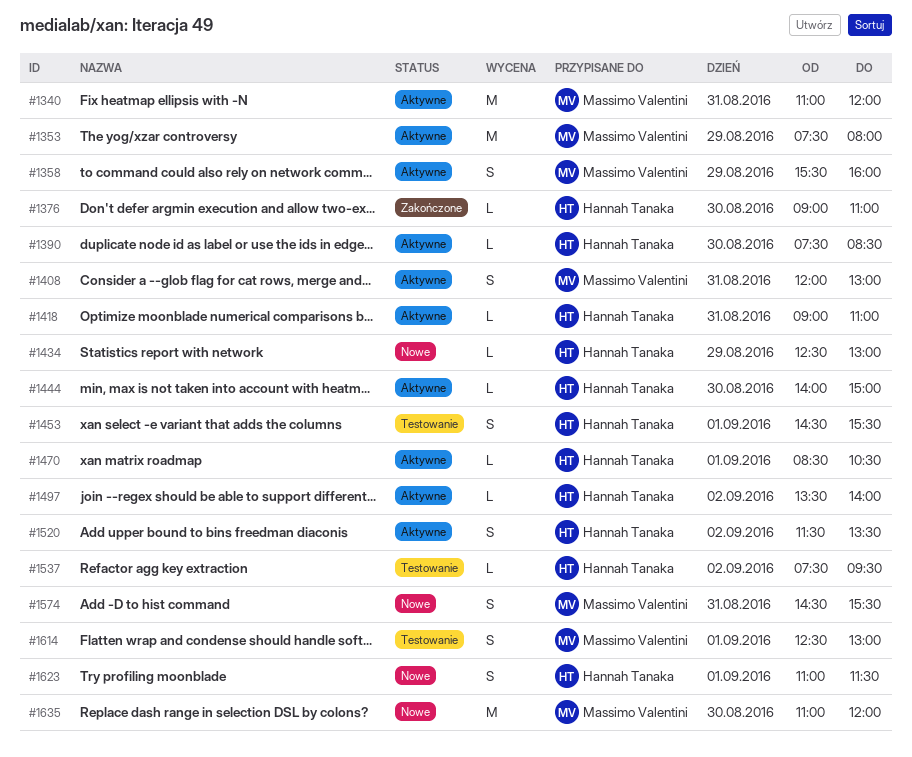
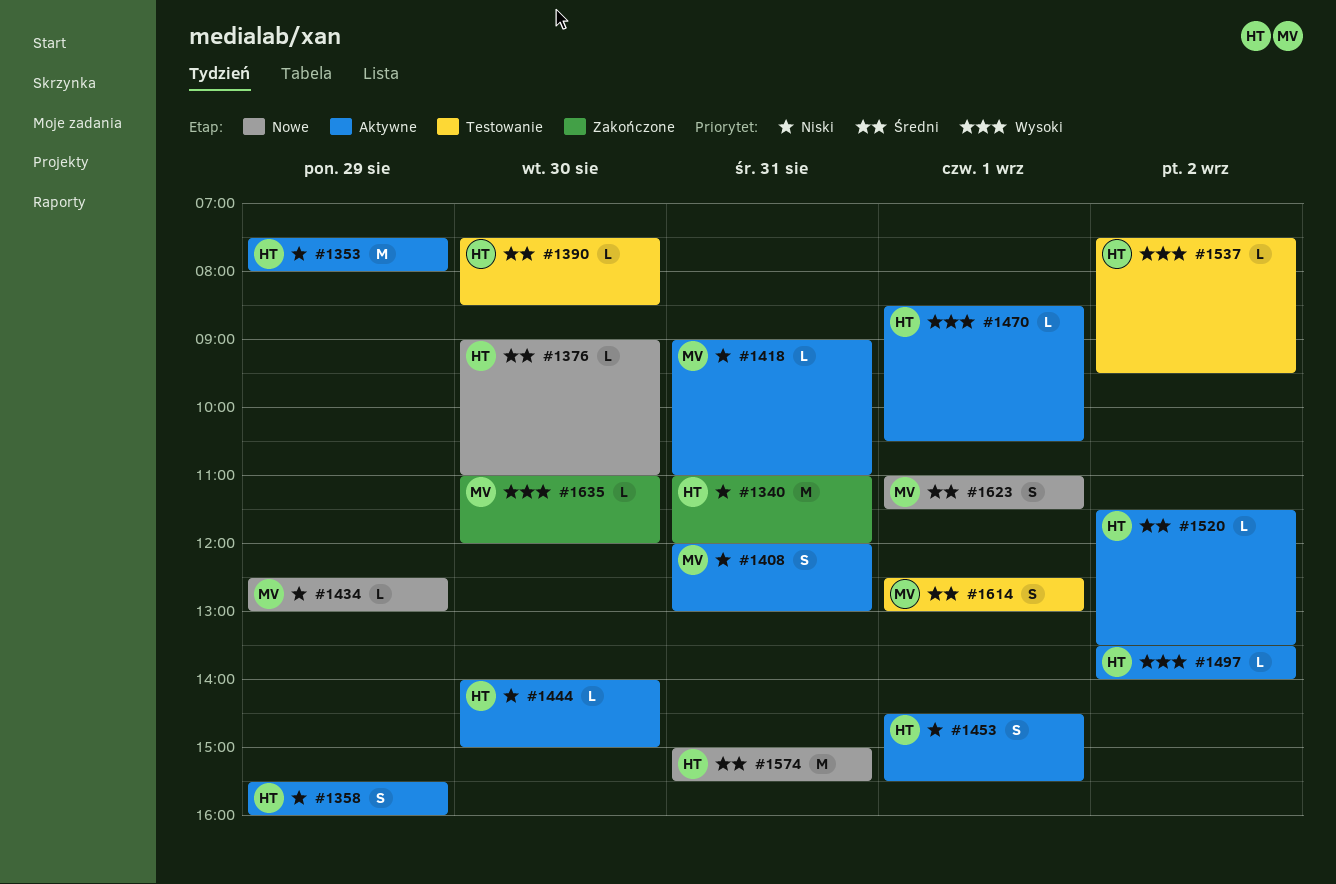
#1340, status: Aktywne -> Zakończone
#1340, owner: Massimo Valentini -> Hannah Tanaka
#1353, owner: Massimo Valentini -> Hannah Tanaka
#1358, owner: Massimo Valentini -> Hannah Tanaka
#1376, status: Zakończone -> Nowe
#1390, status: Aktywne -> Testowanie
#1418, owner: Hannah Tanaka -> Massimo Valentini
#1434, owner: Hannah Tanaka -> Massimo Valentini
#1453, status: Testowanie -> Aktywne
#1520, estimate: S -> L
#1574, owner: Massimo Valentini -> Hannah Tanaka
#1574, estimate: S -> M
#1574, begins: 14:30 -> 15:00
#1623, owner: Hannah Tanaka -> Massimo Valentini
#1635, status: Nowe -> Zakończone
#1635, estimate: M -> L

